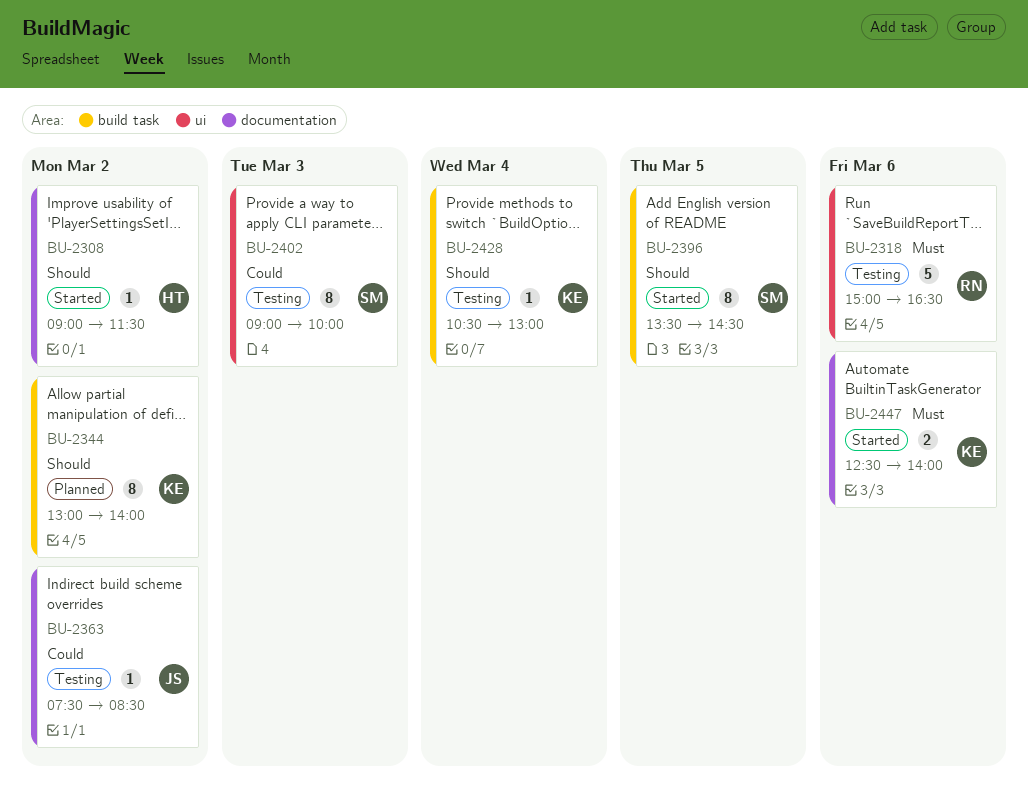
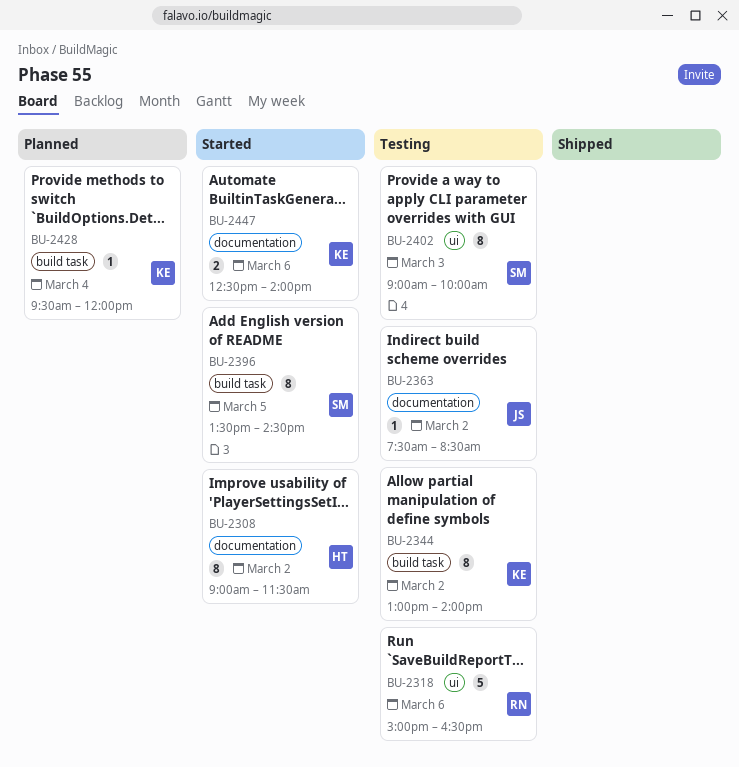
BU-2308, estimate: 1 -> 8
BU-2344, status: Planned -> Testing
BU-2428, status: Testing -> Planned
BU-2428, begins: 10:30 -> 09:30
BU-2428, ends: 13:00 -> 12:00

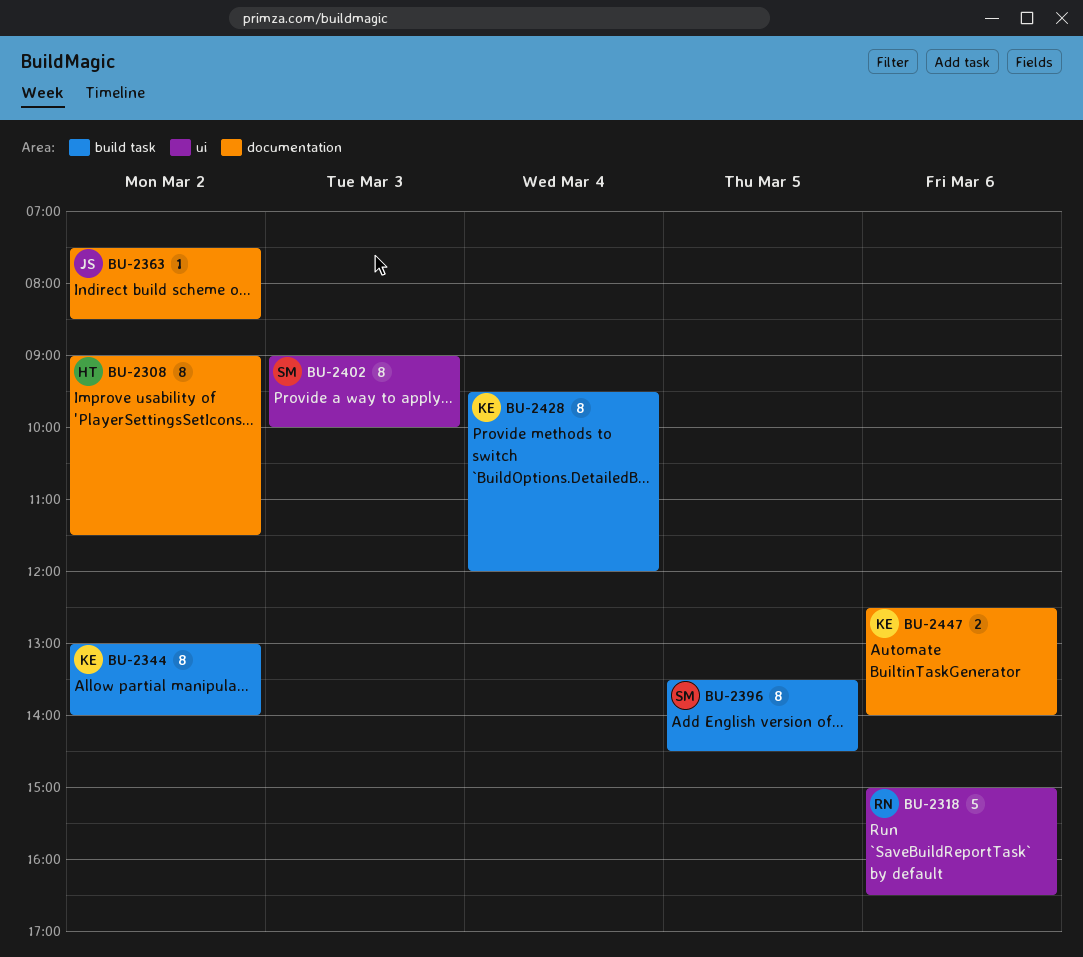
BU-2428, estimate: 1 -> 8

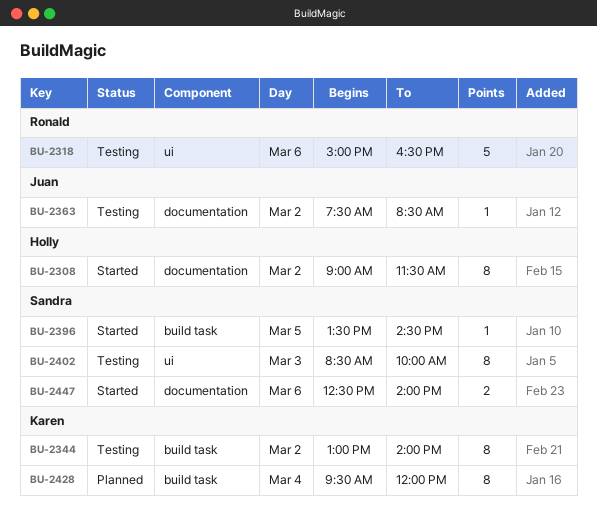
BU-2396, estimate: 8 -> 1
BU-2402, begins: 09:00 -> 08:30
BU-2447, owner: Karen -> Sandra

